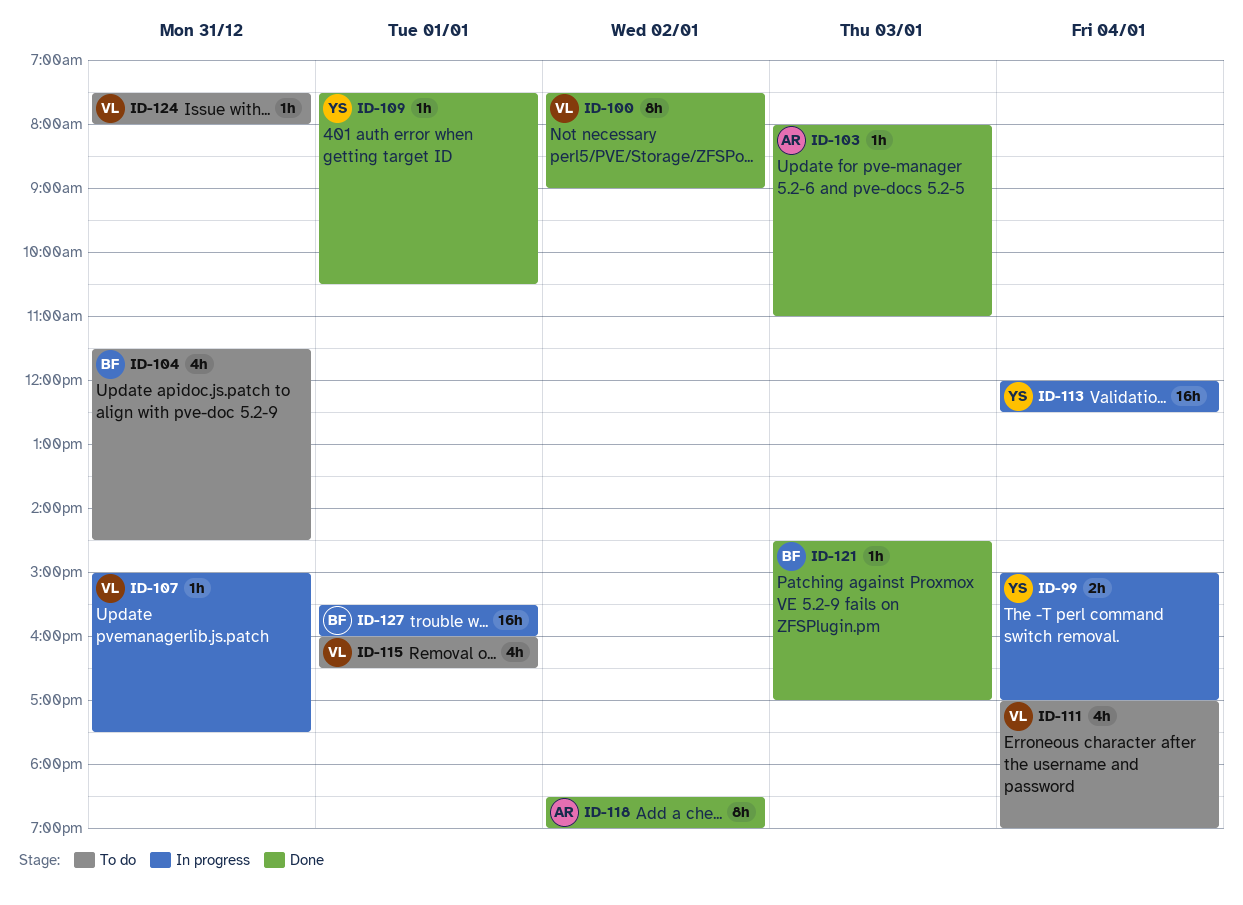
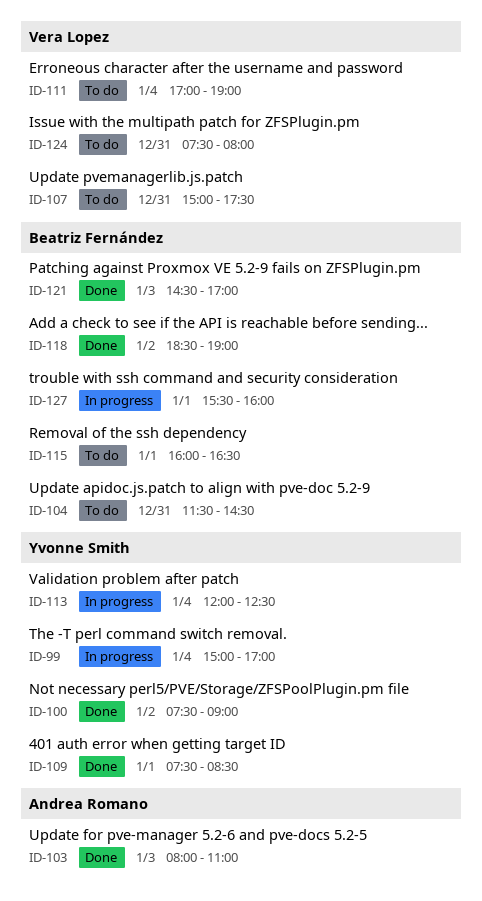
ID-100, owner: Vera Lopez -> Yvonne Smith
ID-107, status: In progress -> To do
ID-109, ends: 10:30 -> 08:30
ID-115, owner: Vera Lopez -> Beatriz Fernández
ID-118, owner: Andrea Romano -> Beatriz Fernández

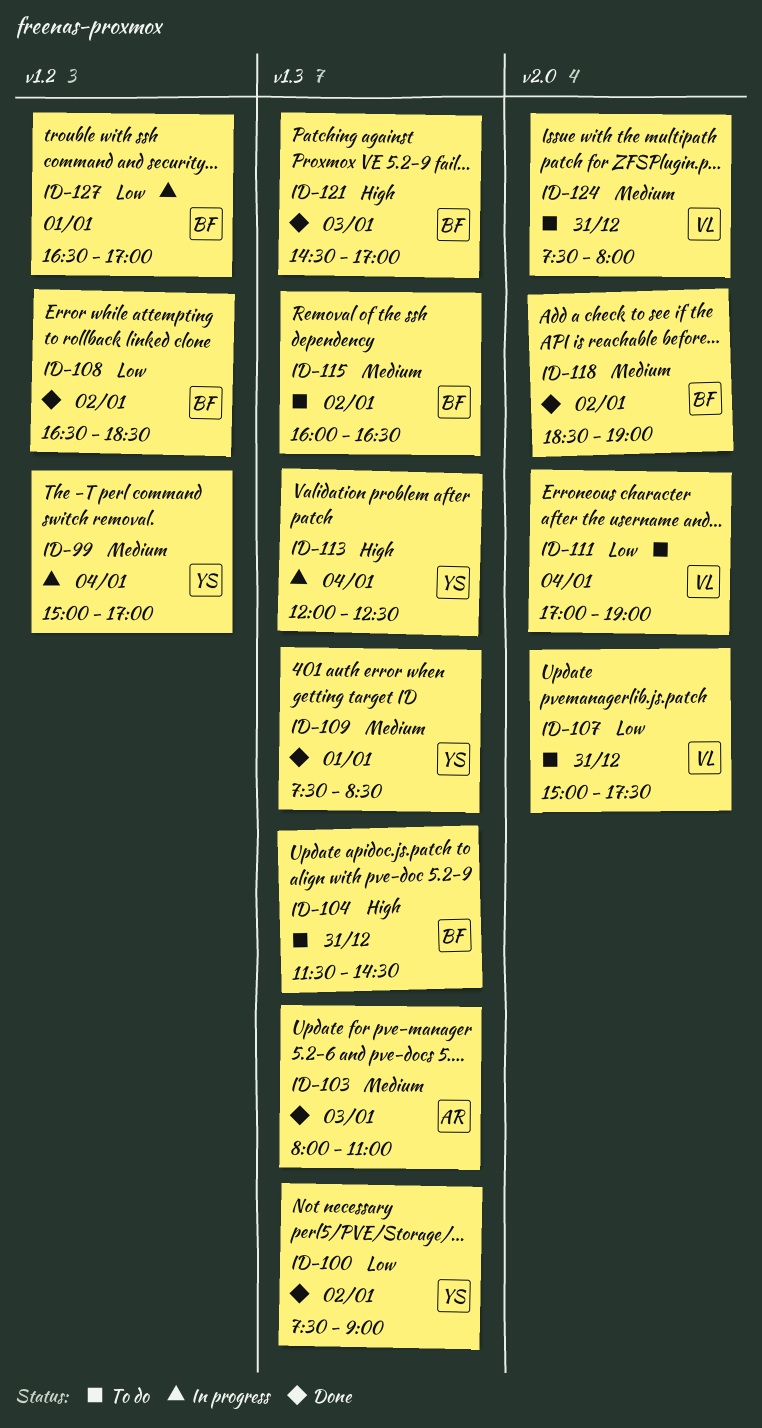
ID-108: none -> present
ID-115, day: Jan 1 -> Jan 2
ID-127, begins: 15:30 -> 16:30
ID-127, ends: 16:00 -> 17:00

